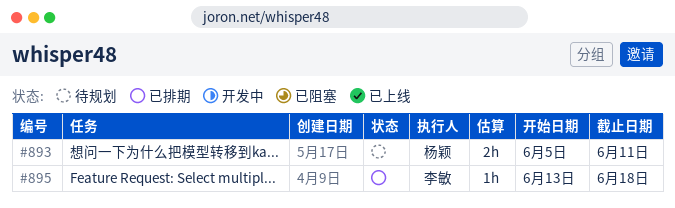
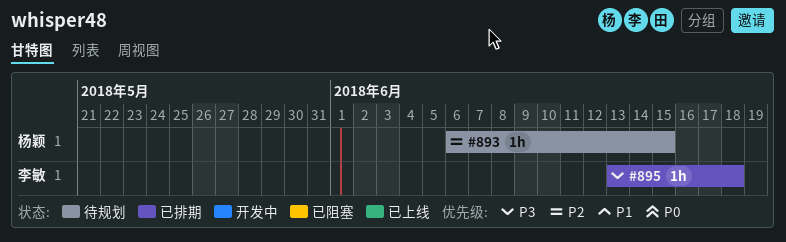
#893, estimate: 2h -> 1h
#893, start: Jun 5 -> Jun 6
#893, due: Jun 11 -> Jun 15

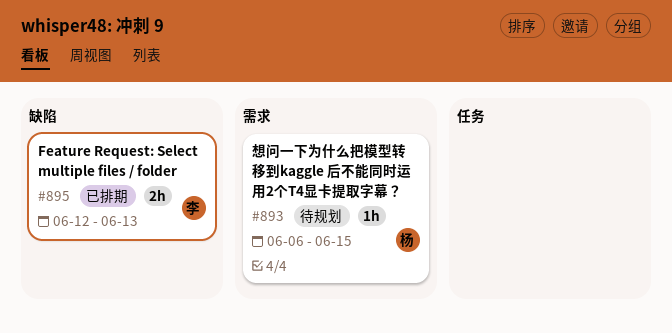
#895, estimate: 1h -> 2h
#895, start: Jun 13 -> Jun 12
#895, due: Jun 18 -> Jun 13

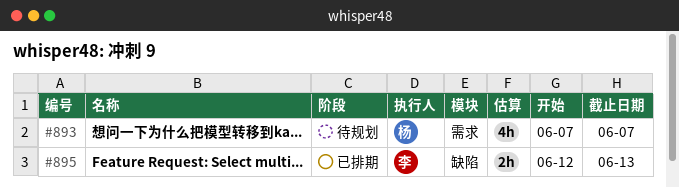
#893, estimate: 1h -> 4h
#893, start: Jun 6 -> Jun 7
#893, due: Jun 15 -> Jun 7

